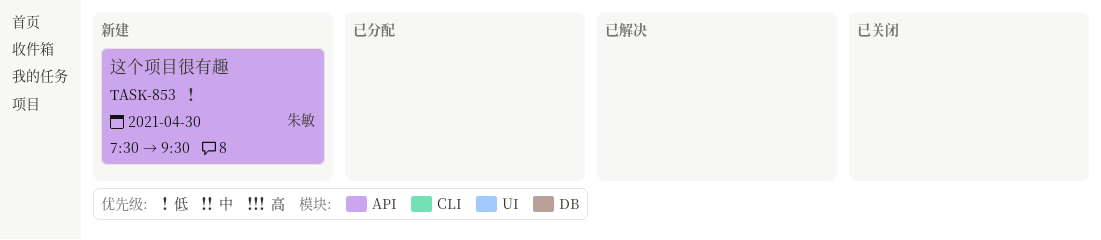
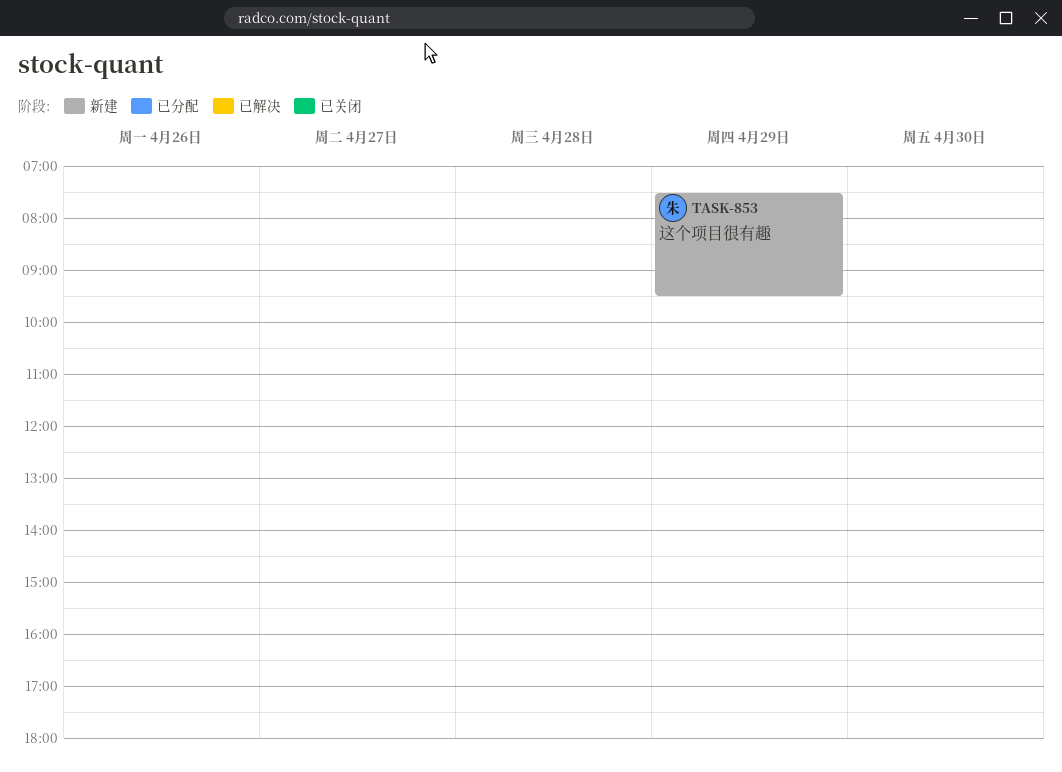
TASK-853, day: Apr 30 -> Apr 29

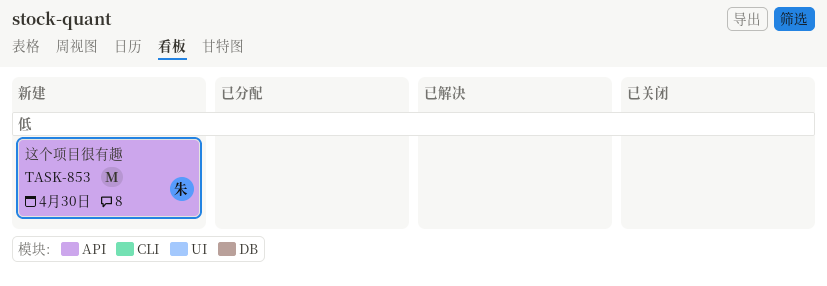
TASK-853, day: Apr 29 -> Apr 30

